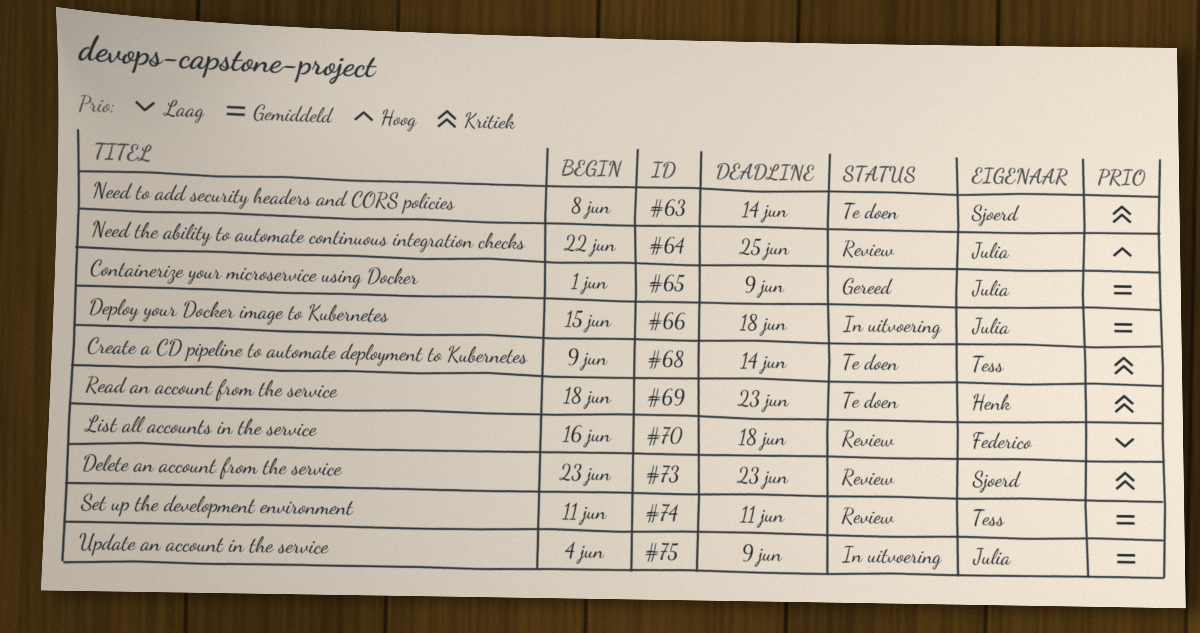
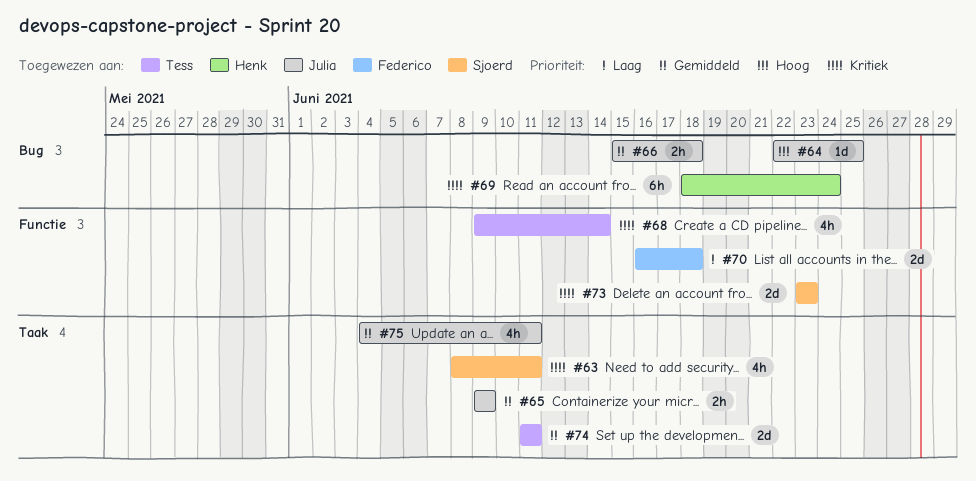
#63, due: Jun 14 -> Jun 11
#65, start: Jun 1 -> Jun 9
#69, due: Jun 23 -> Jun 24
#75, due: Jun 9 -> Jun 11

